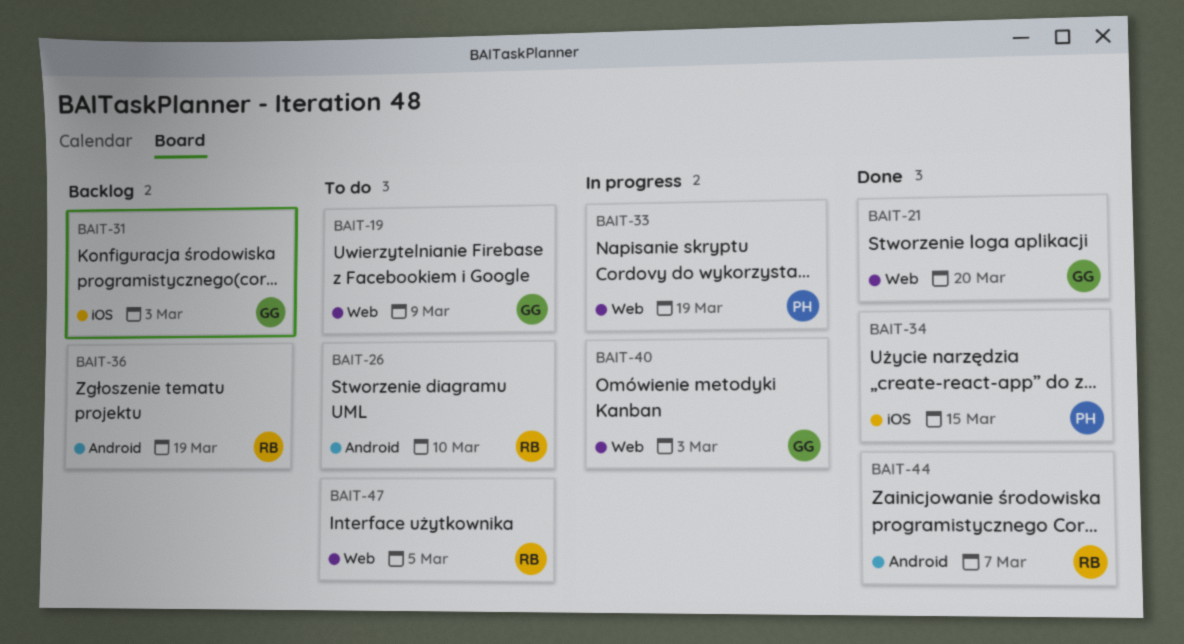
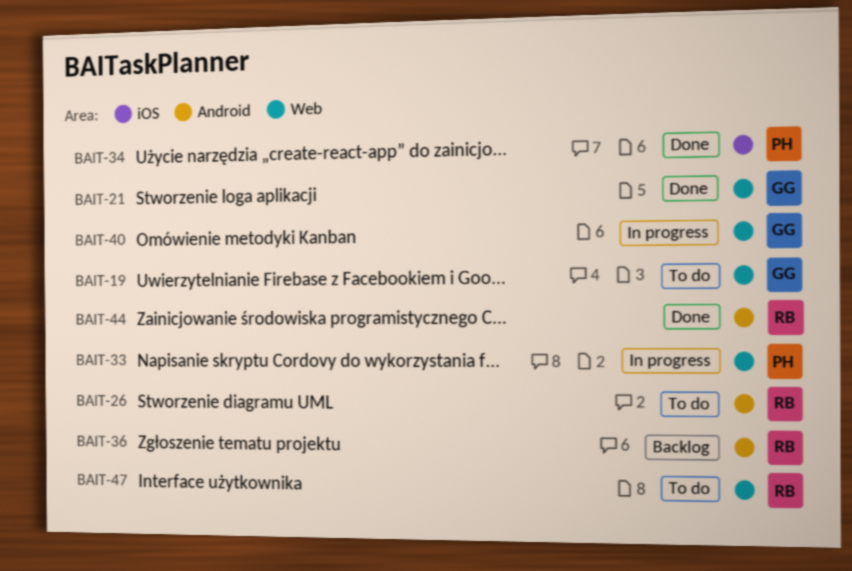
BAIT-31: present -> none

